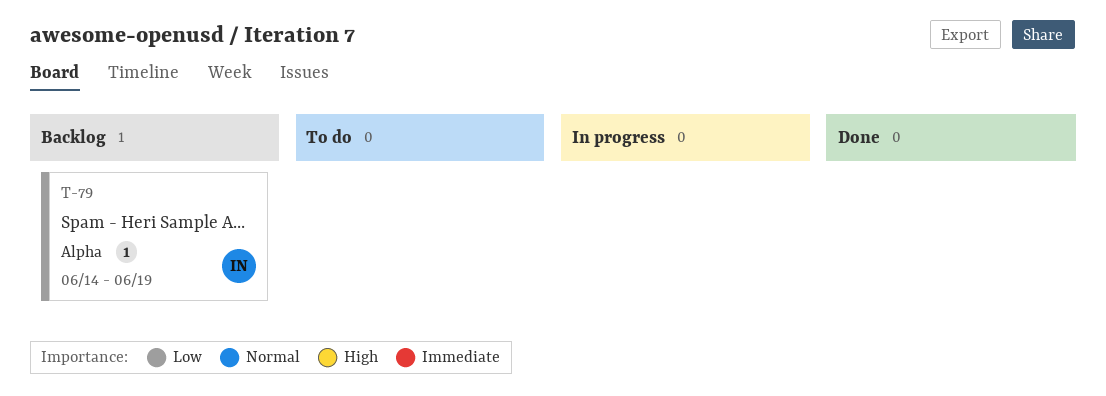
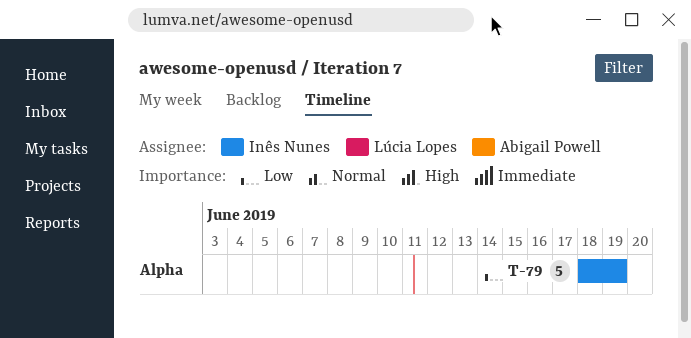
T-79, estimate: 1 -> 5
T-79, start: Jun 14 -> Jun 18

